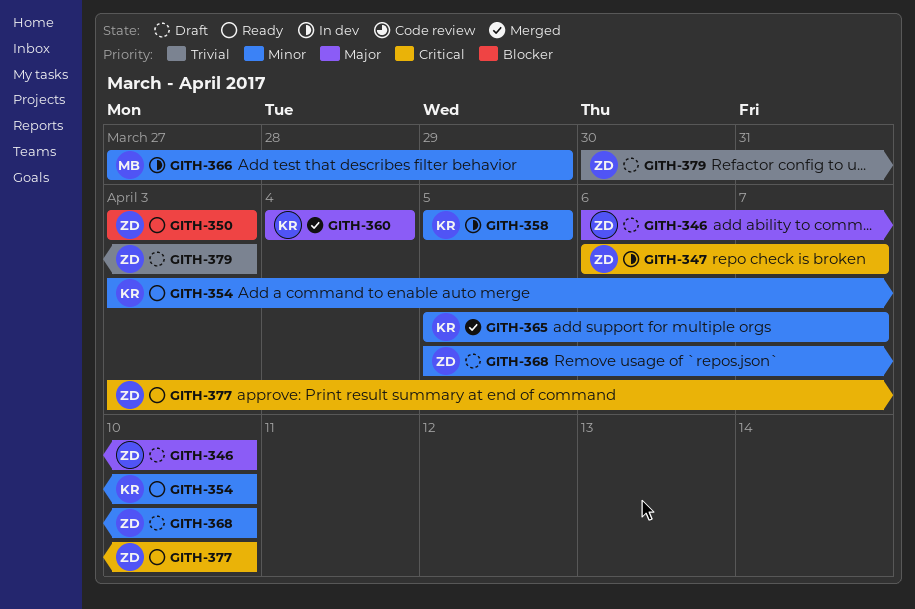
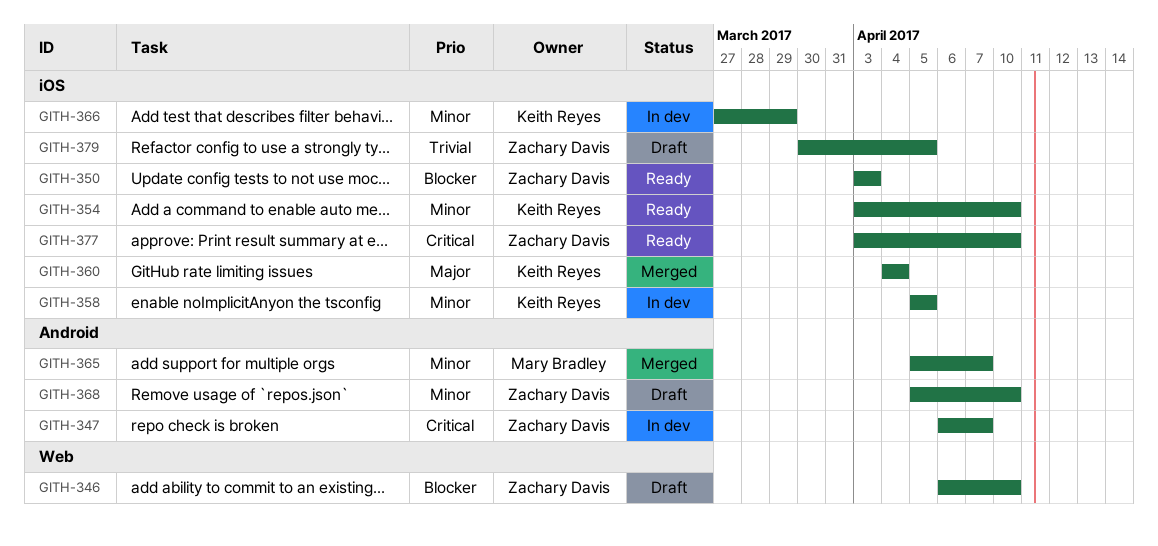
GITH-346, priority: Major -> Blocker
GITH-365, owner: Keith Reyes -> Mary Bradley
GITH-366, owner: Mary Bradley -> Keith Reyes
GITH-379, due: Apr 3 -> Apr 5

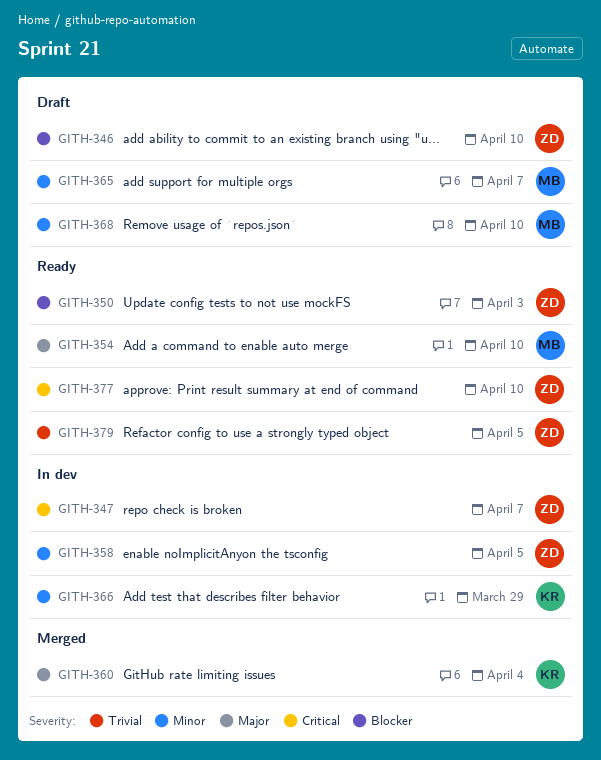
GITH-354, owner: Keith Reyes -> Mary Bradley
GITH-354, priority: Minor -> Major
GITH-358, owner: Keith Reyes -> Zachary Davis
GITH-365, status: Merged -> Draft
GITH-368, owner: Zachary Davis -> Mary Bradley
GITH-379, status: Draft -> Ready

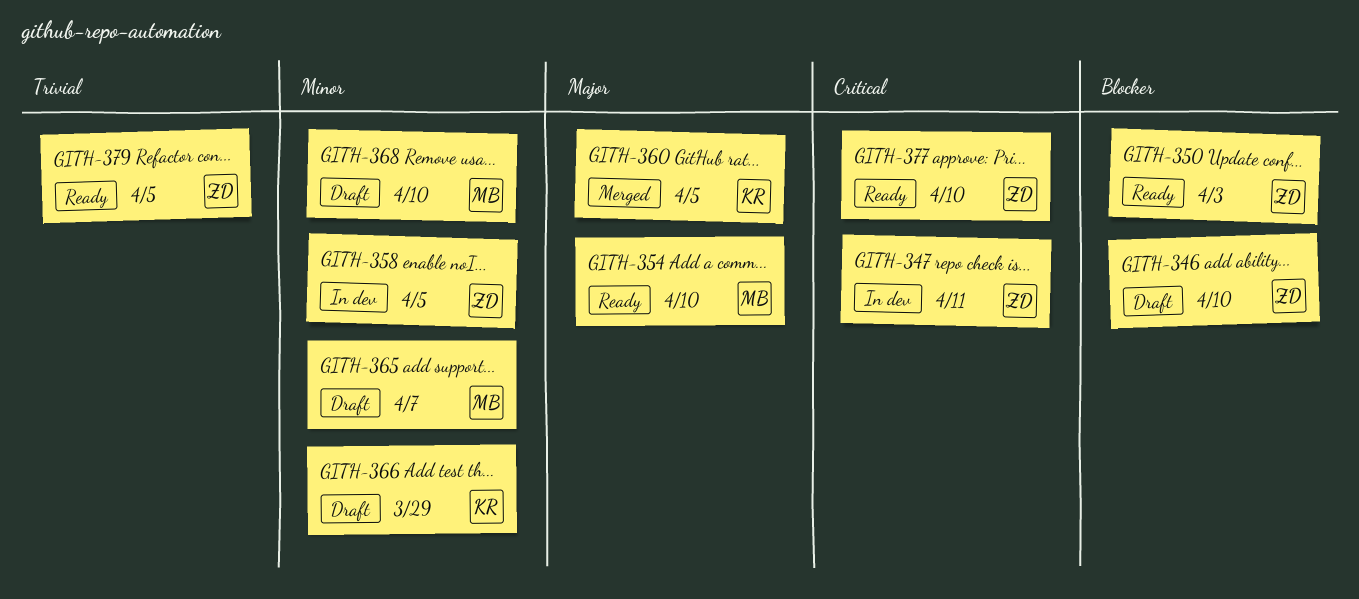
GITH-347, due: Apr 7 -> Apr 11
GITH-360, due: Apr 4 -> Apr 5
GITH-366, status: In dev -> Draft

